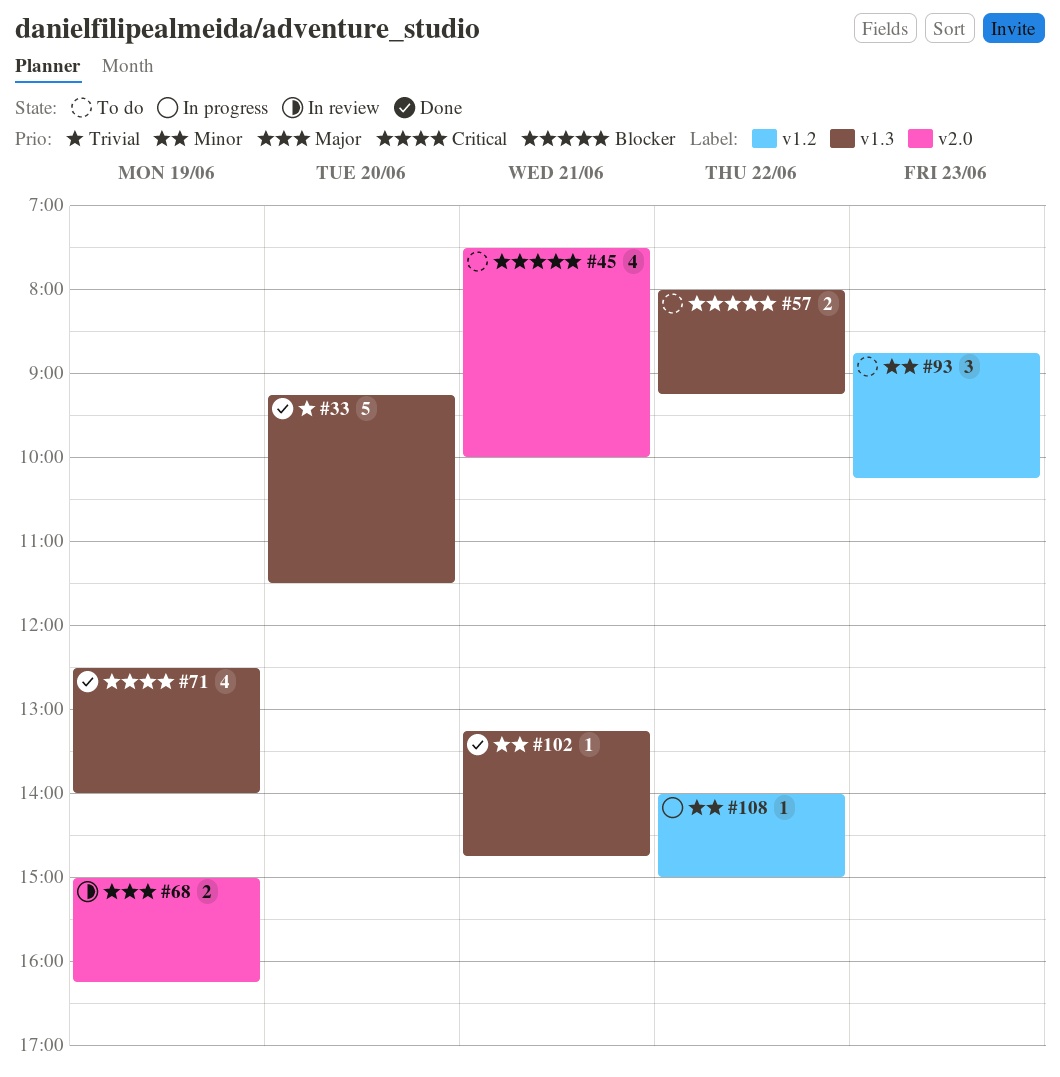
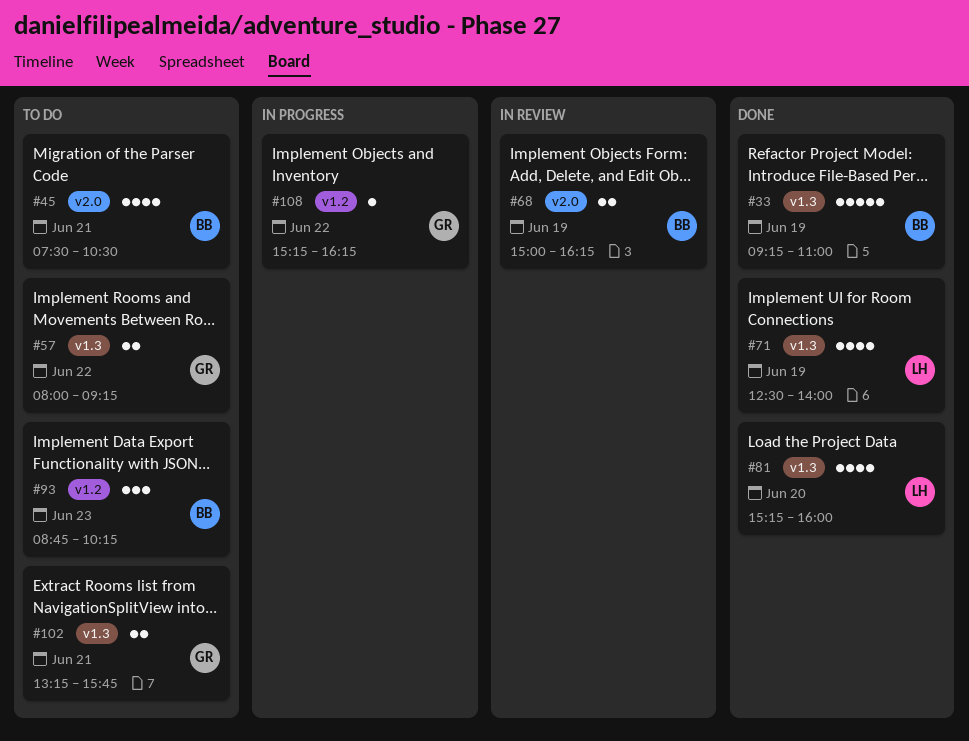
#33, day: Jun 20 -> Jun 19
#33, ends: 11:30 -> 11:00
#45, ends: 10:00 -> 10:30
#81: none -> present
#102, status: Done -> To do
#102, estimate: 1 -> 2
#102, ends: 14:45 -> 15:45
#108, begins: 14:00 -> 15:15
#108, ends: 15:00 -> 16:15

